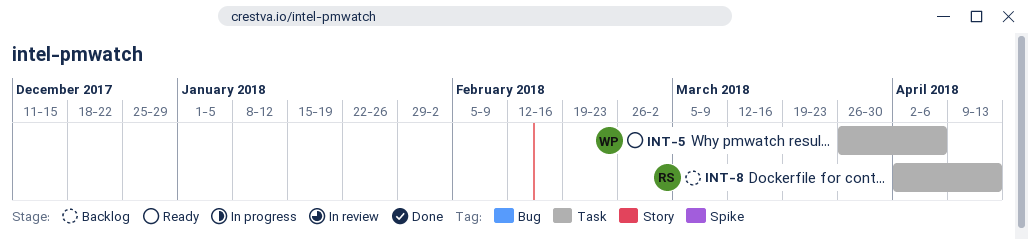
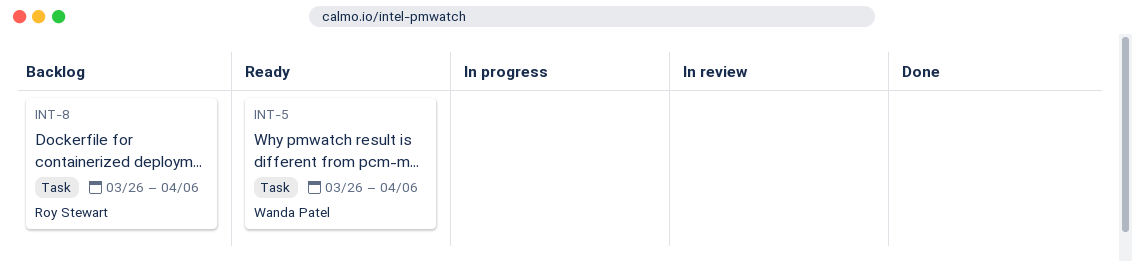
INT-8, start: Apr 2 -> Mar 26
INT-8, due: Apr 13 -> Apr 6

